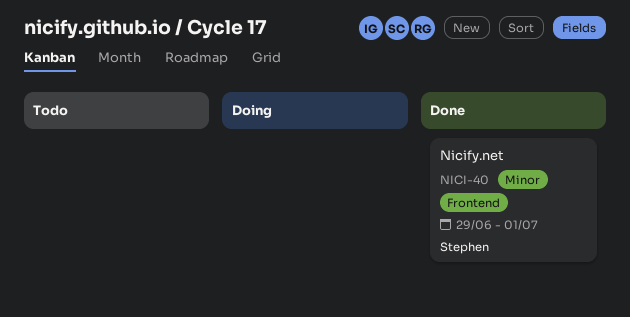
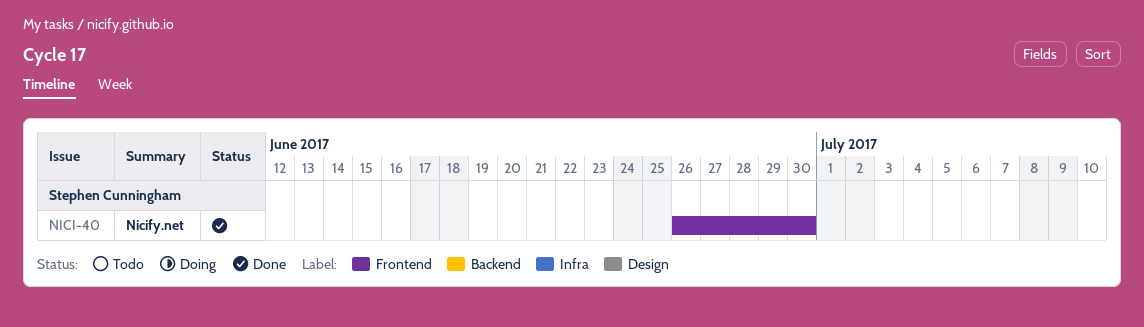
NICI-40, start: Jun 29 -> Jun 26
NICI-40, due: Jul 1 -> Jun 30

